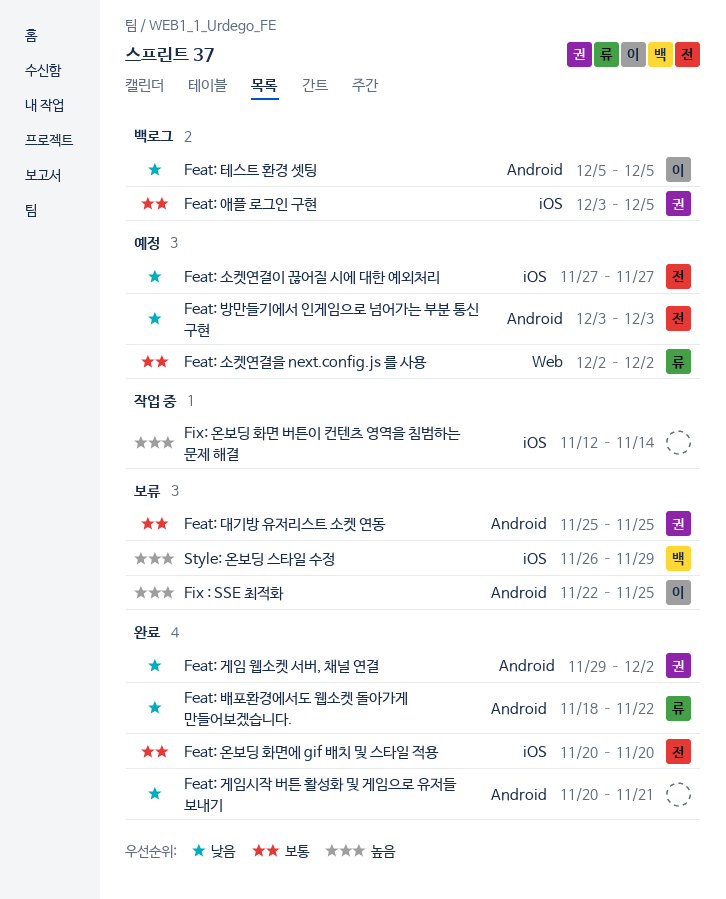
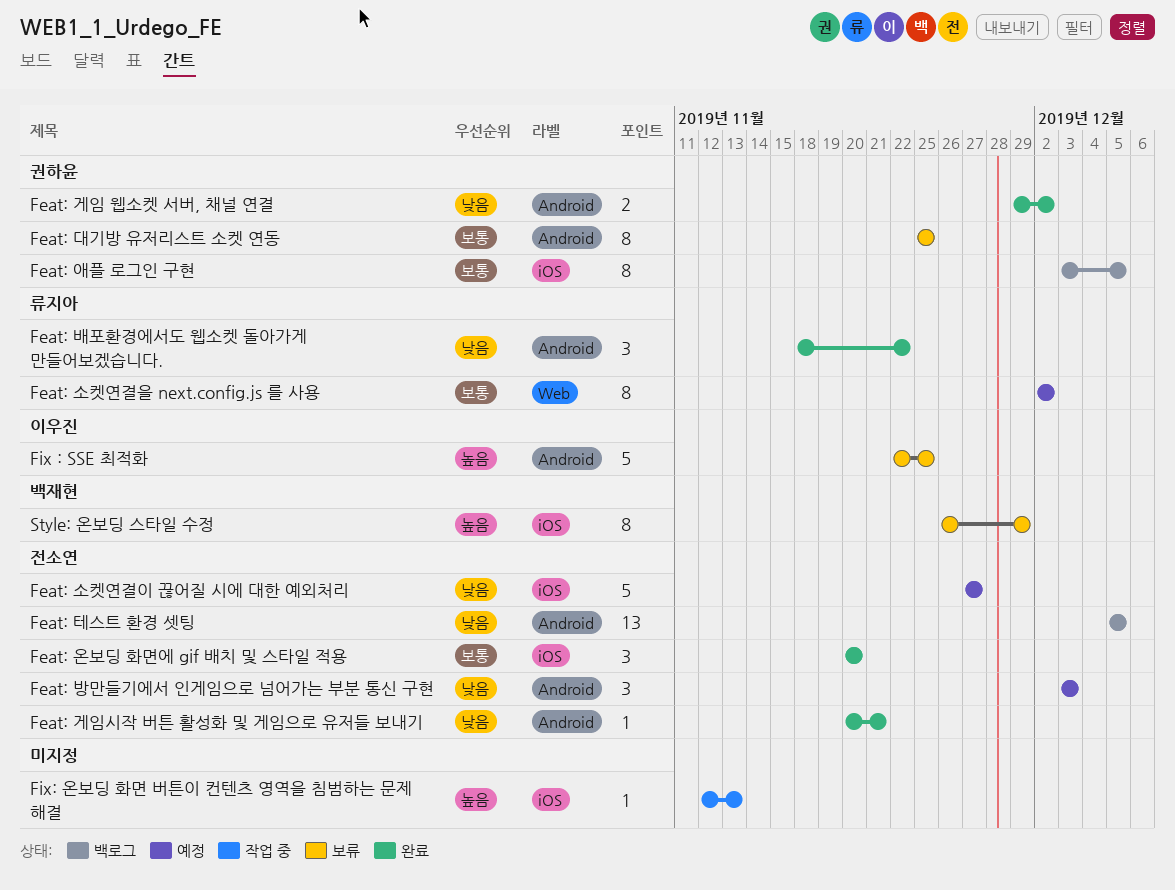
Feat: 게임시작 버튼 활성화 및 게임으로 유저들 보내기, owner: none -> 전소연
Feat: 테스트 환경 셋팅, owner: 이우진 -> 전소연
Fix: 온보딩 화면 버튼이 컨텐츠 영역을 침범하는 문제 해결, due: Nov 14 -> Nov 13

